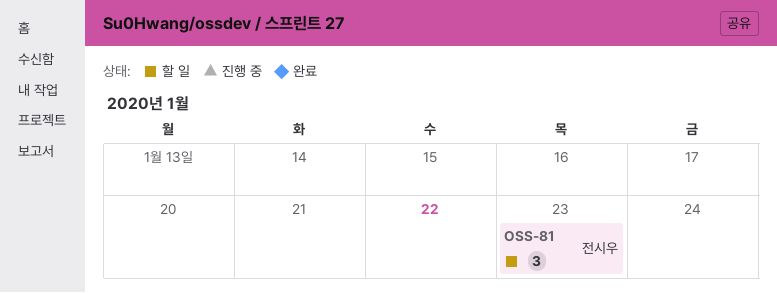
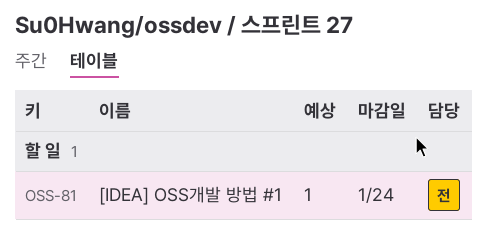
OSS-81, estimate: 3 -> 1
OSS-81, due: Jan 23 -> Jan 24

